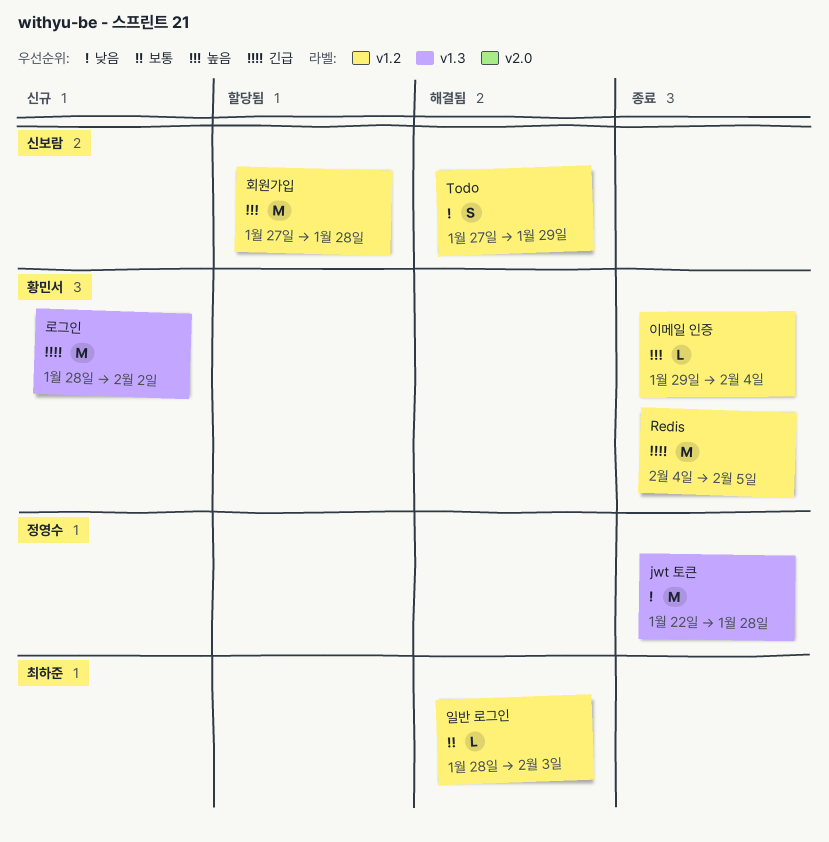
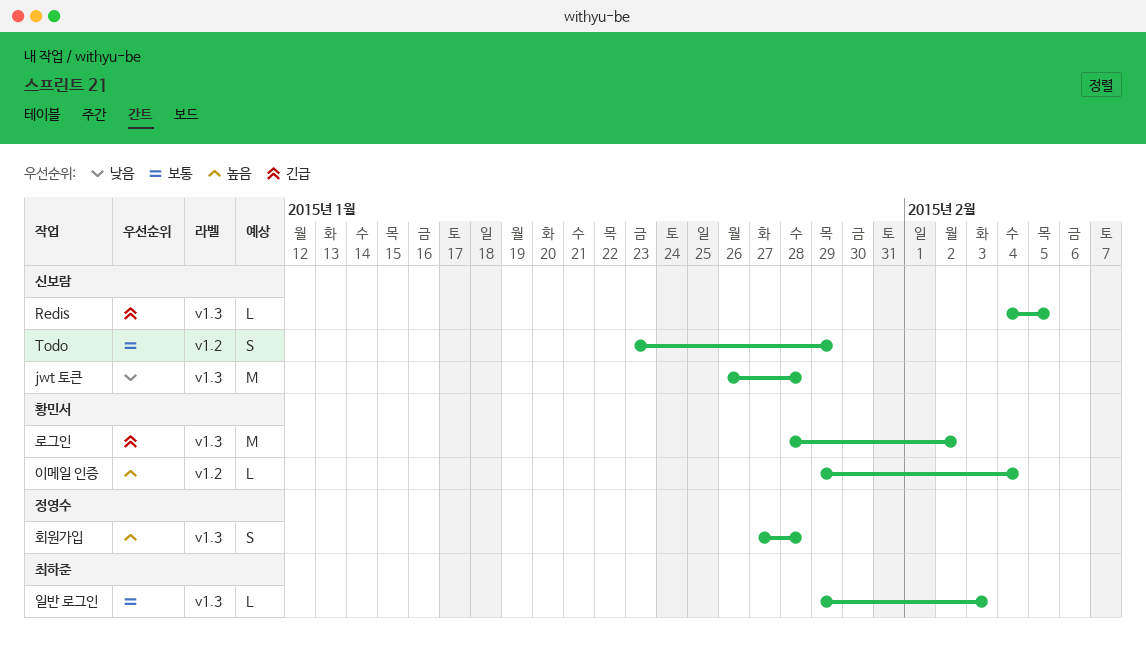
jwt 토큰, owner: 정영수 -> 신보람
jwt 토큰, start: Jan 22 -> Jan 26
Redis, owner: 황민서 -> 신보람
Redis, label: v1.2 -> v1.3
Redis, estimate: M -> L
Todo, priority: 낮음 -> 보통
Todo, start: Jan 27 -> Jan 23
일반 로그인, label: v1.2 -> v1.3
일반 로그인, start: Jan 28 -> Jan 29
회원가입, owner: 신보람 -> 정영수
회원가입, label: v1.2 -> v1.3
회원가입, estimate: M -> S

